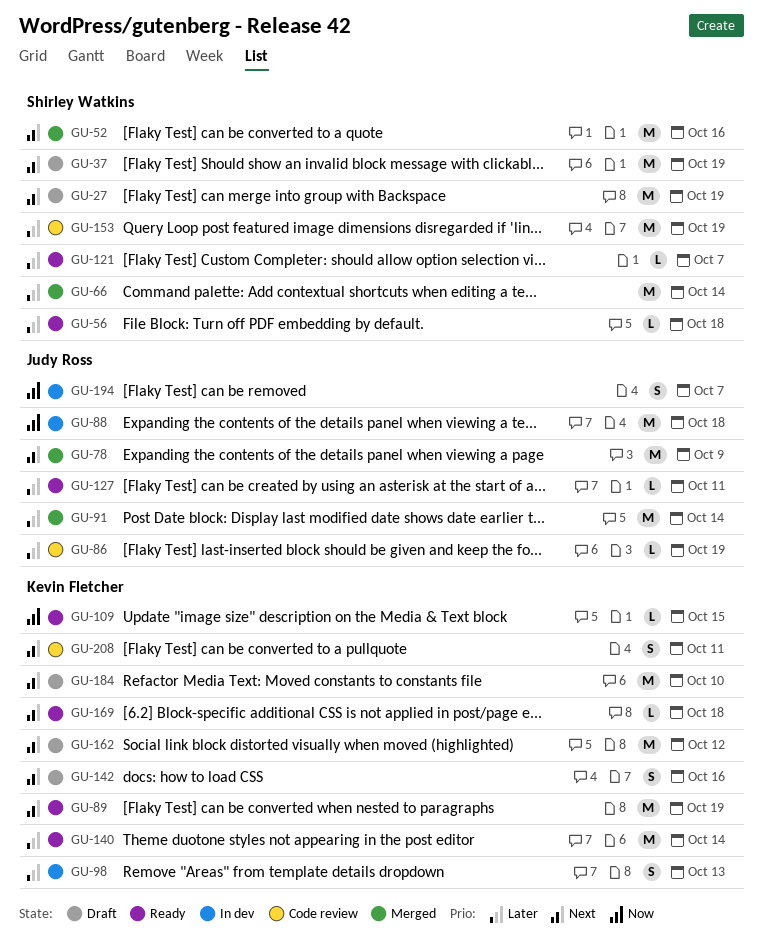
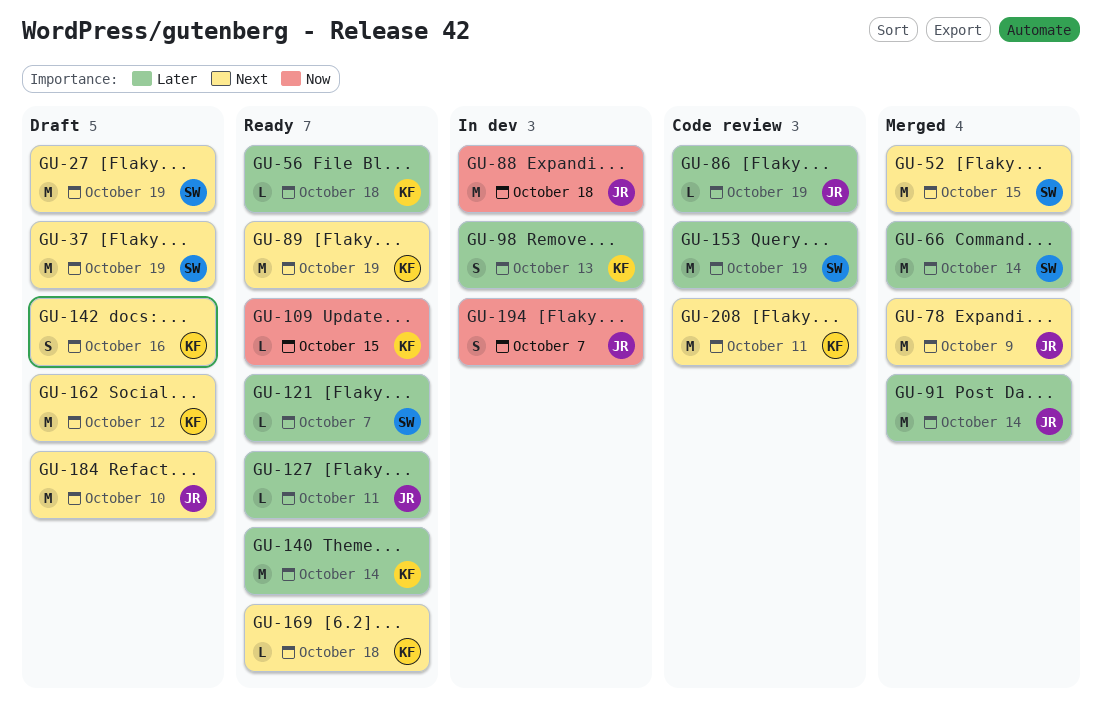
GU-52, due: Oct 16 -> Oct 15
GU-56, owner: Shirley Watkins -> Kevin Fletcher
GU-184, owner: Kevin Fletcher -> Judy Ross
GU-208, estimate: S -> M

